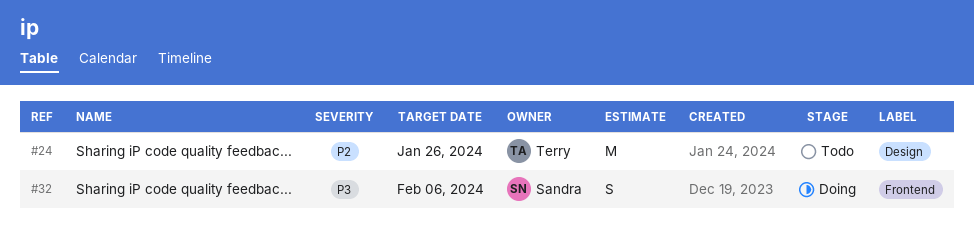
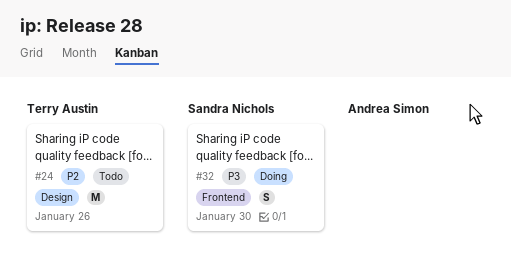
#32, due: Feb 6 -> Jan 30

